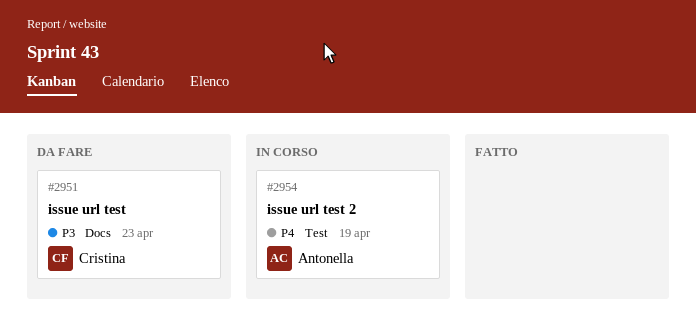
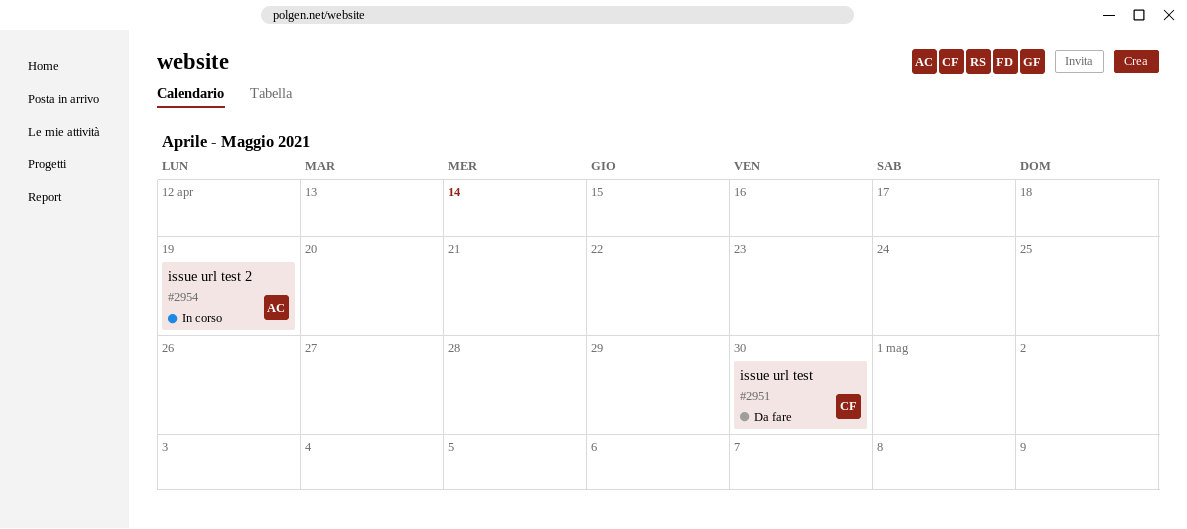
#2951, due: Apr 23 -> Apr 30

